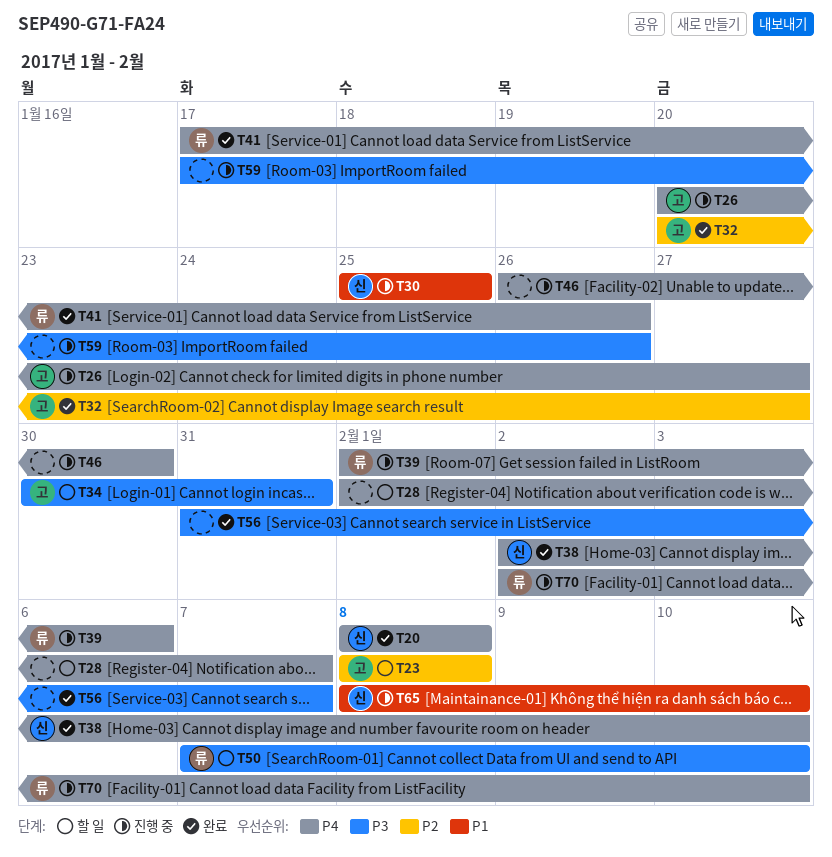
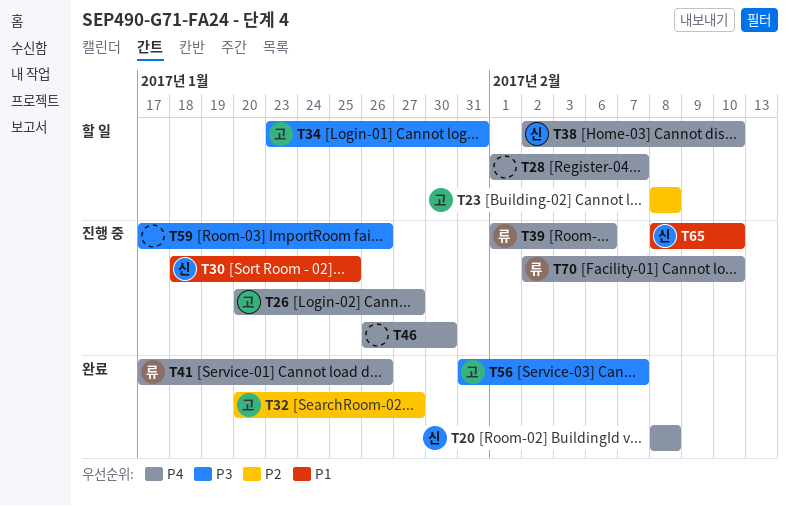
T30, start: Jan 25 -> Jan 18
T34, start: Jan 30 -> Jan 23
T38, status: 완료 -> 할 일
T50: present -> none
T56, owner: none -> 고

